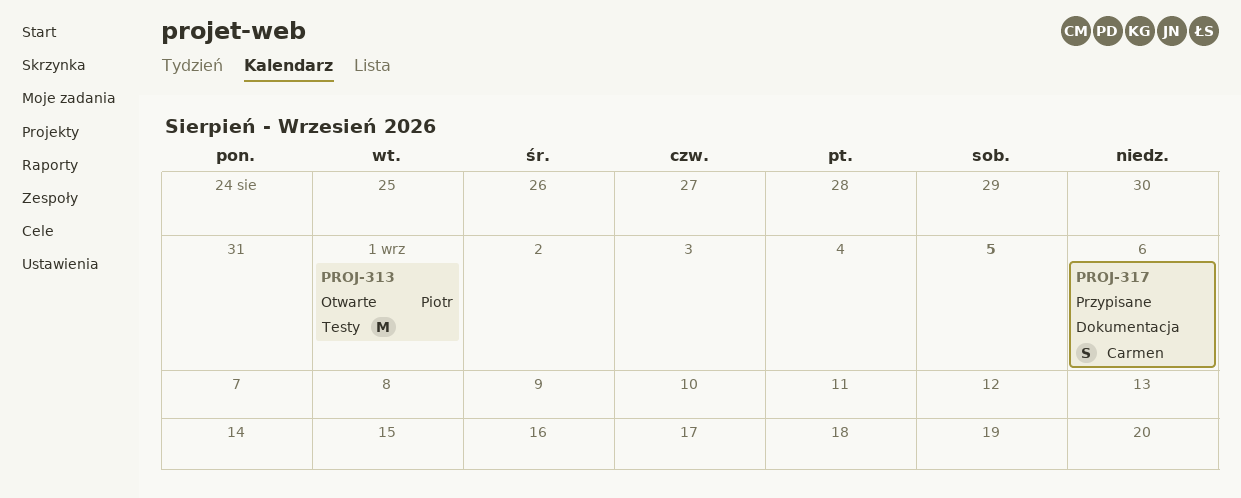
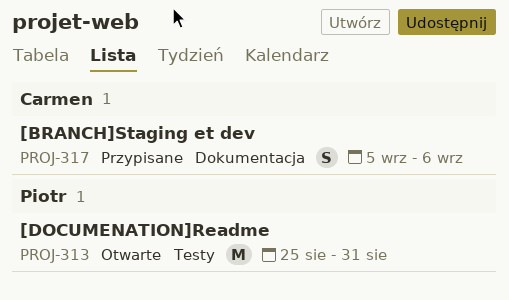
PROJ-313, due: Sep 1 -> Aug 31

